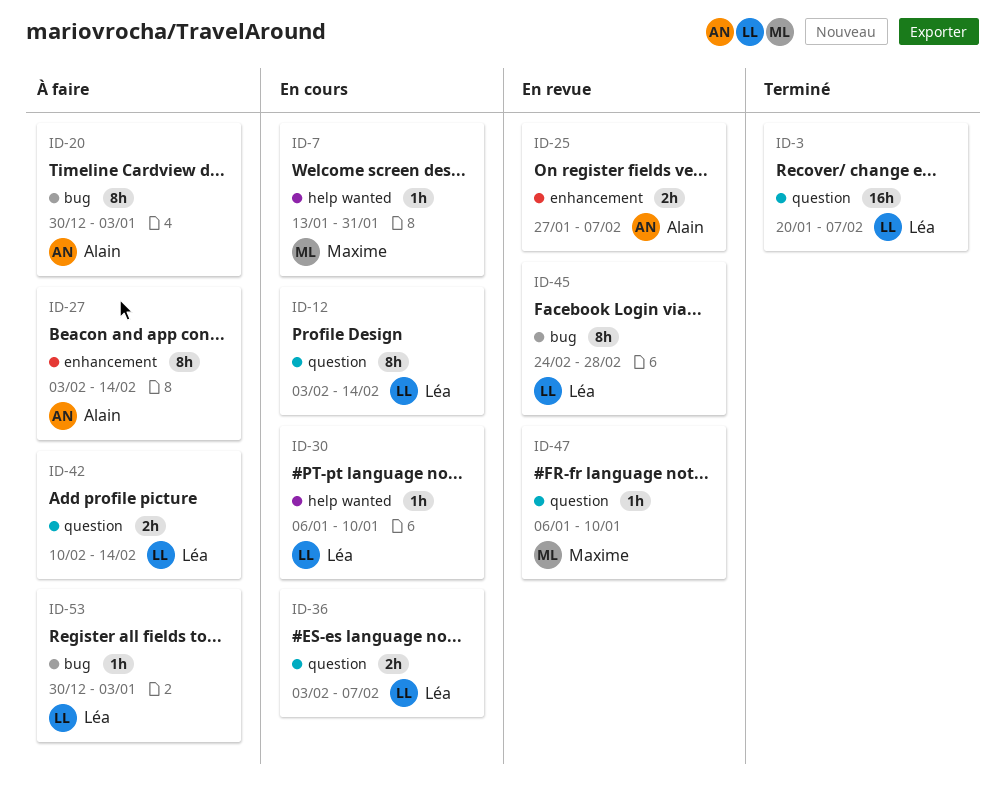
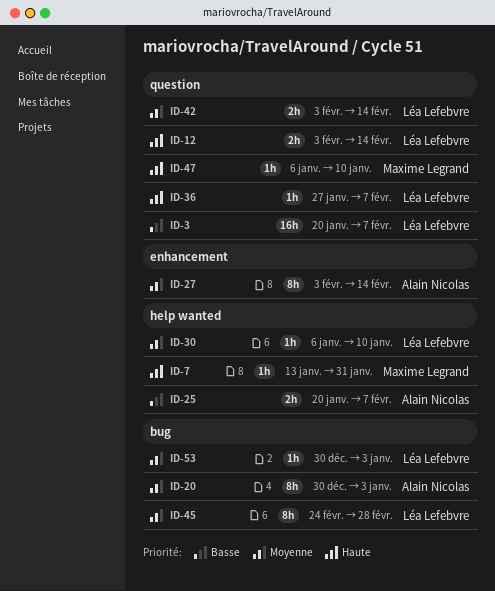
ID-12, estimate: 8h -> 2h
ID-25, label: enhancement -> help wanted
ID-25, start: Jan 27 -> Jan 20
ID-36, estimate: 2h -> 1h
ID-36, start: Feb 3 -> Jan 27
ID-42, start: Feb 10 -> Feb 3

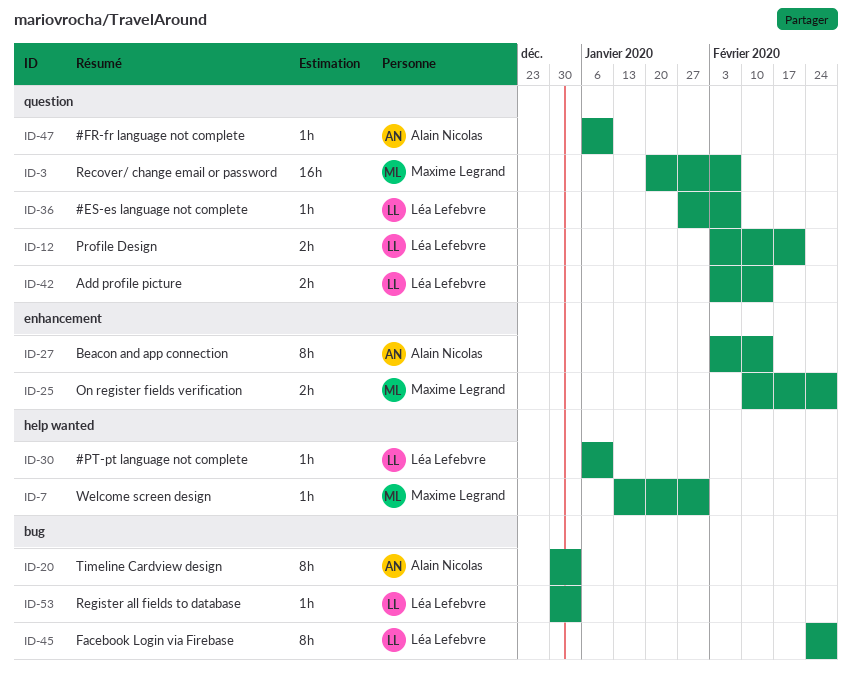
ID-3, owner: Léa Lefebvre -> Maxime Legrand
ID-12, due: Feb 14 -> Feb 21
ID-25, owner: Alain Nicolas -> Maxime Legrand
ID-25, label: help wanted -> enhancement
ID-25, start: Jan 20 -> Feb 10
ID-25, due: Feb 7 -> Feb 28
ID-47, owner: Maxime Legrand -> Alain Nicolas

